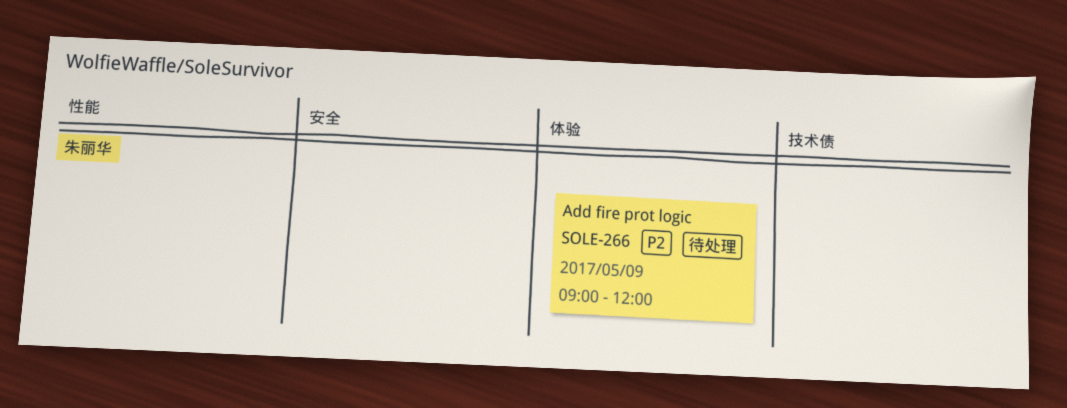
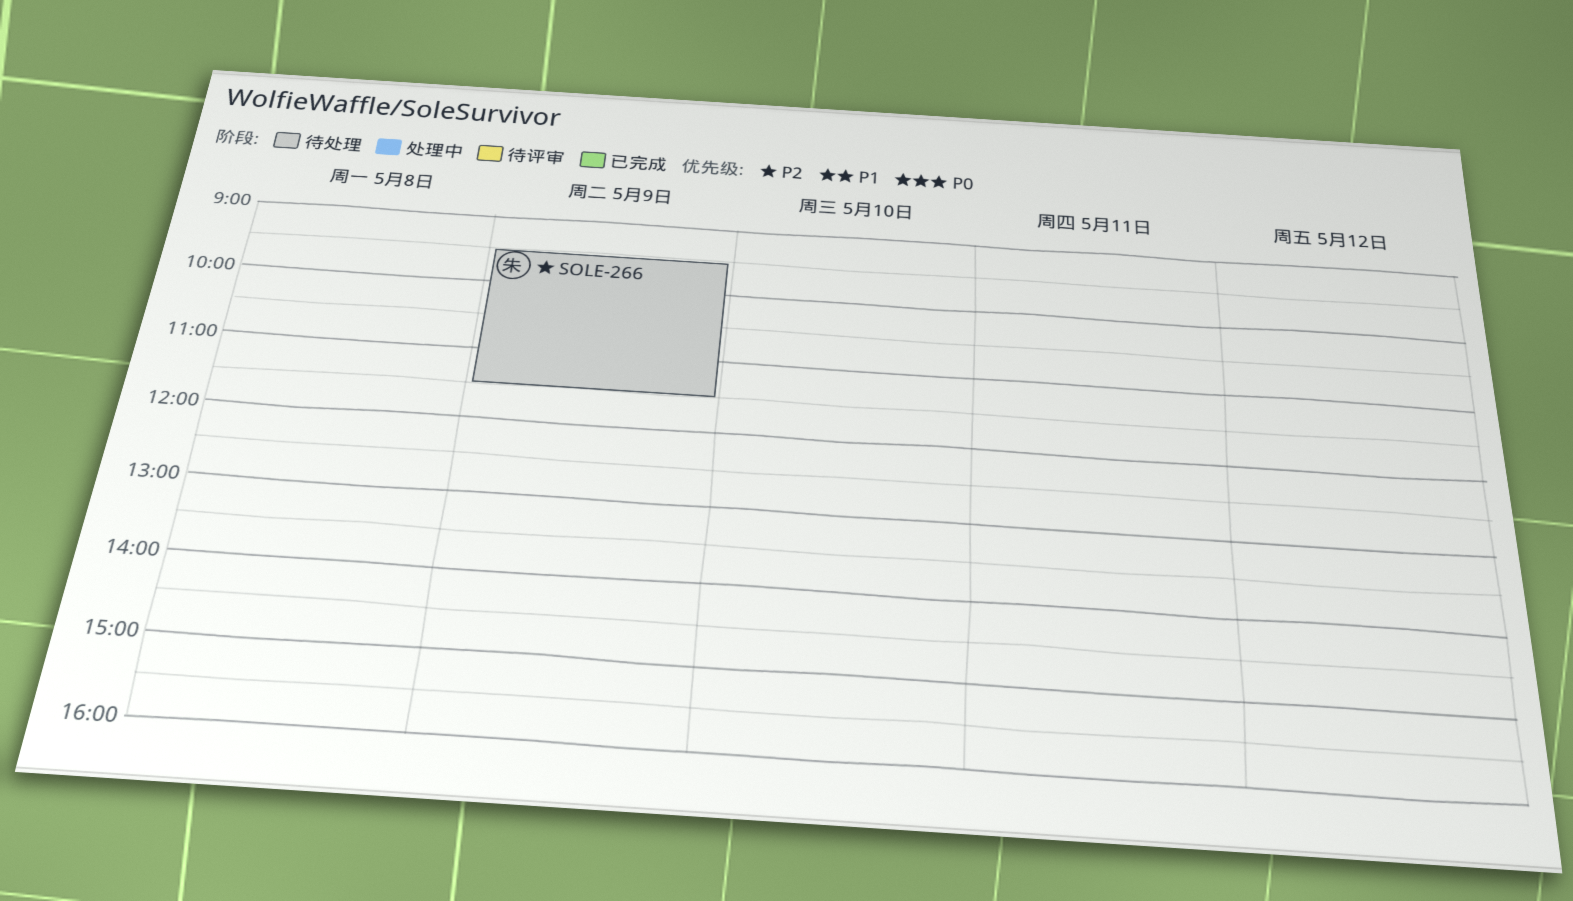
SOLE-266, begins: 09:00 -> 09:30
SOLE-266, ends: 12:00 -> 11:30

